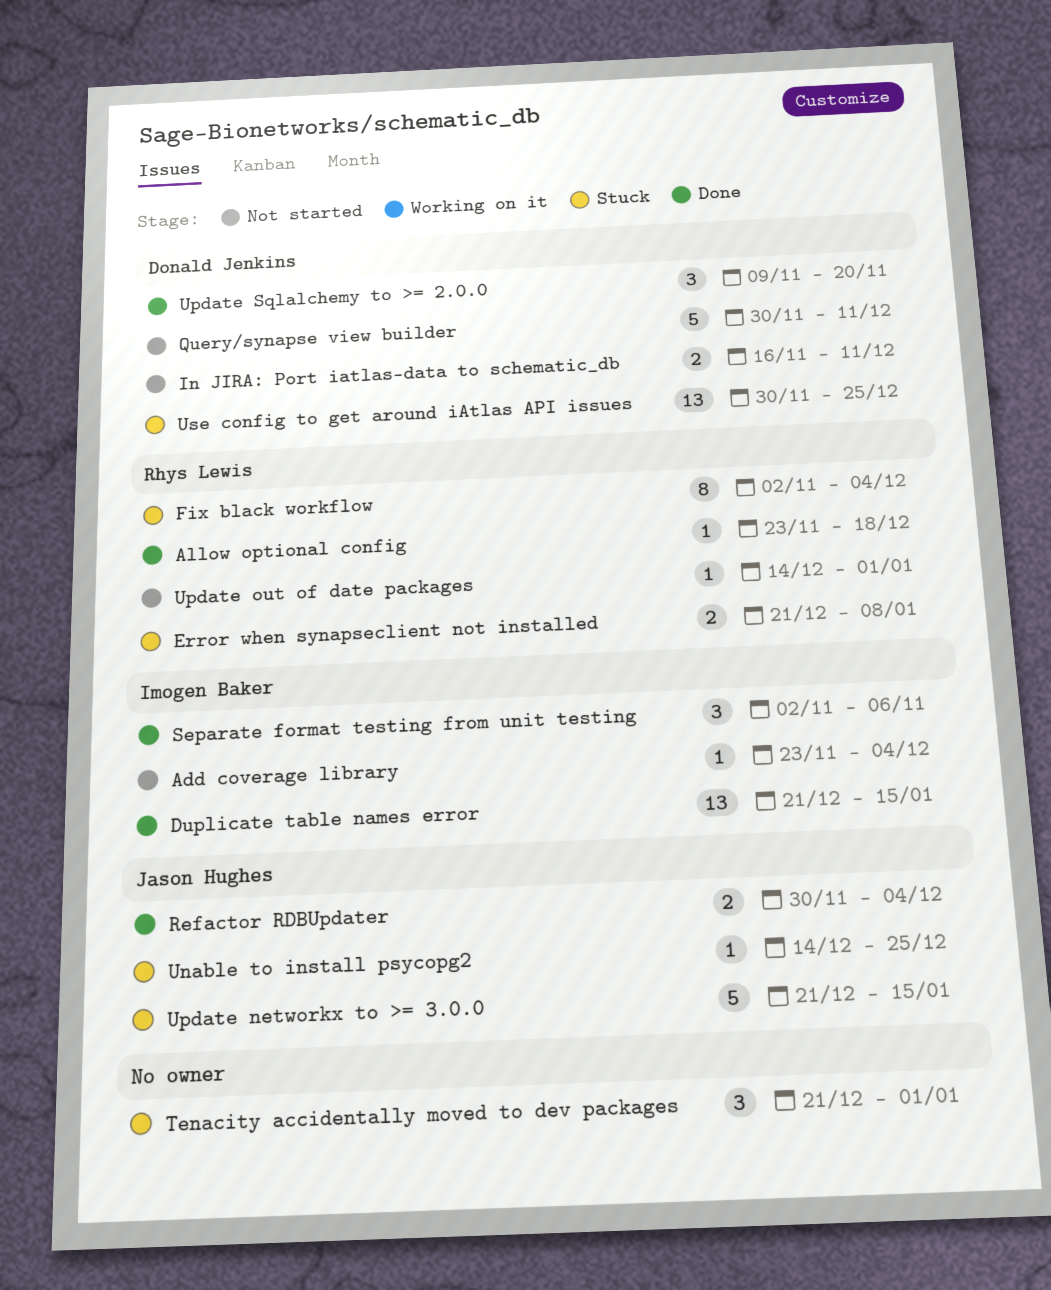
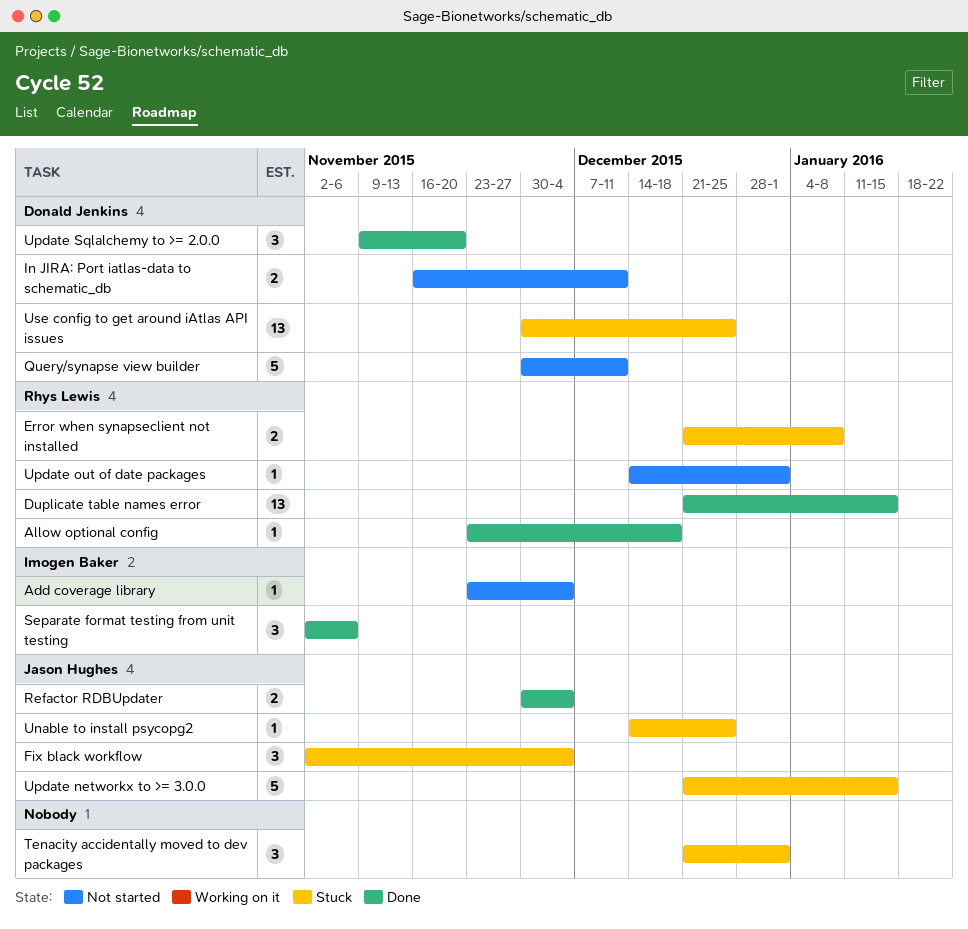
Duplicate table names error, owner: Imogen Baker -> Rhys Lewis
Fix black workflow, owner: Rhys Lewis -> Jason Hughes
Fix black workflow, estimate: 8 -> 3

